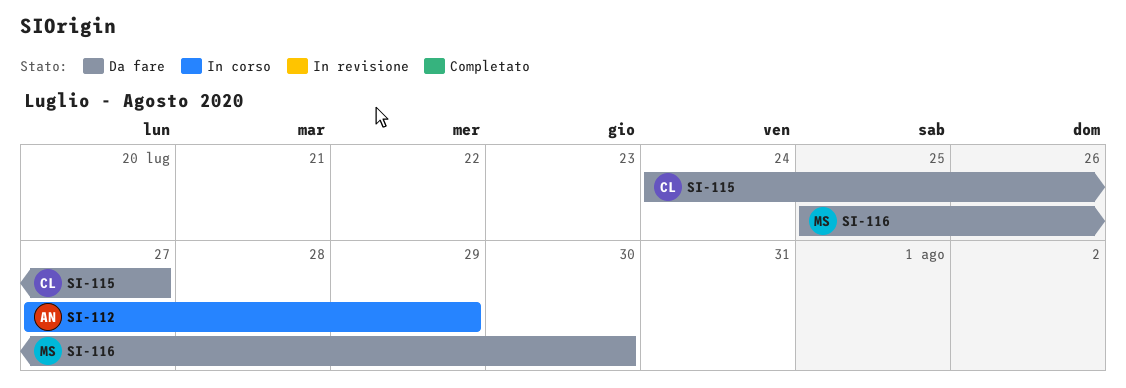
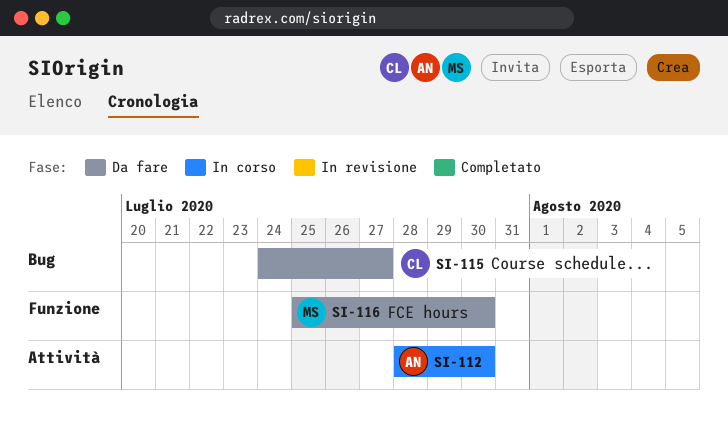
SI-112, start: Jul 27 -> Jul 28
SI-112, due: Jul 29 -> Jul 30

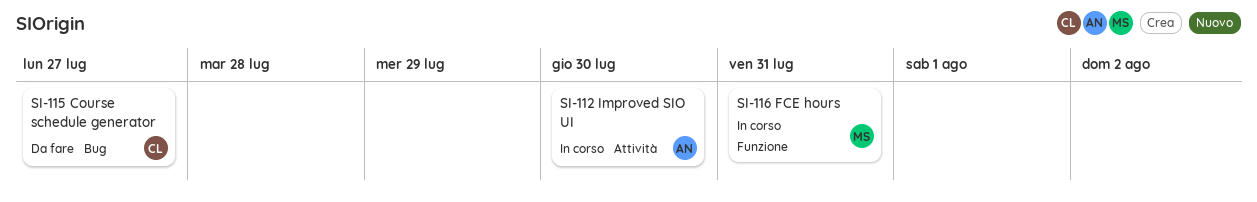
SI-116, status: Da fare -> In corso
SI-116, due: Jul 30 -> Jul 31

